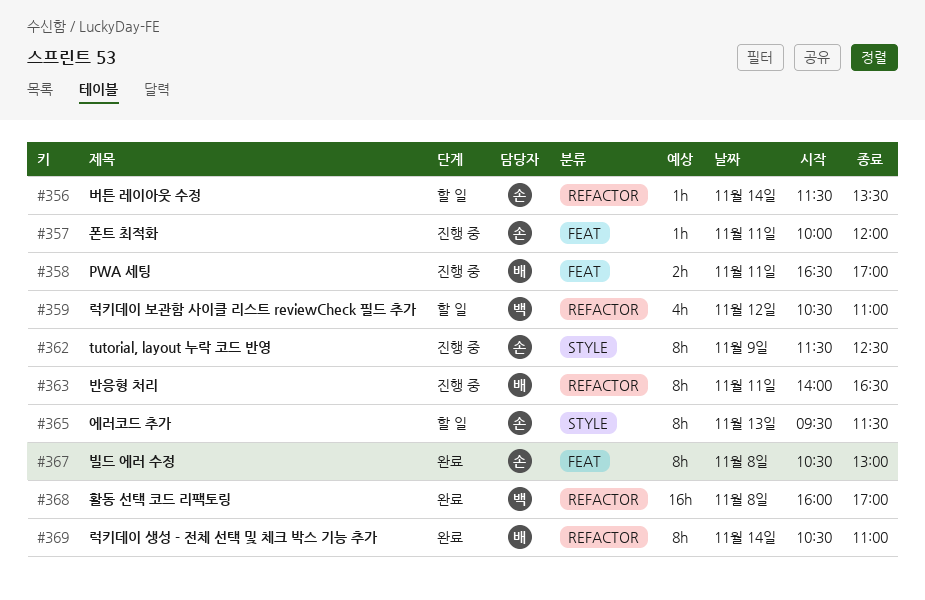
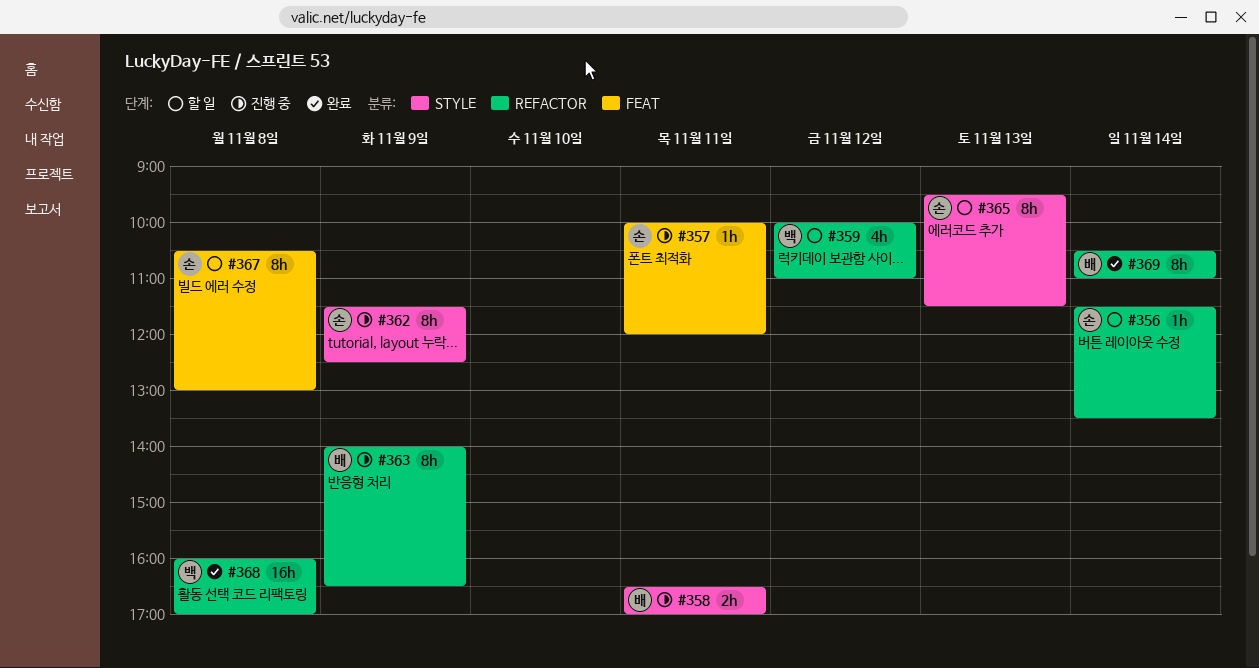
#358, label: FEAT -> STYLE
#359, begins: 10:30 -> 10:00
#363, day: Nov 11 -> Nov 9
#367, status: 완료 -> 할 일

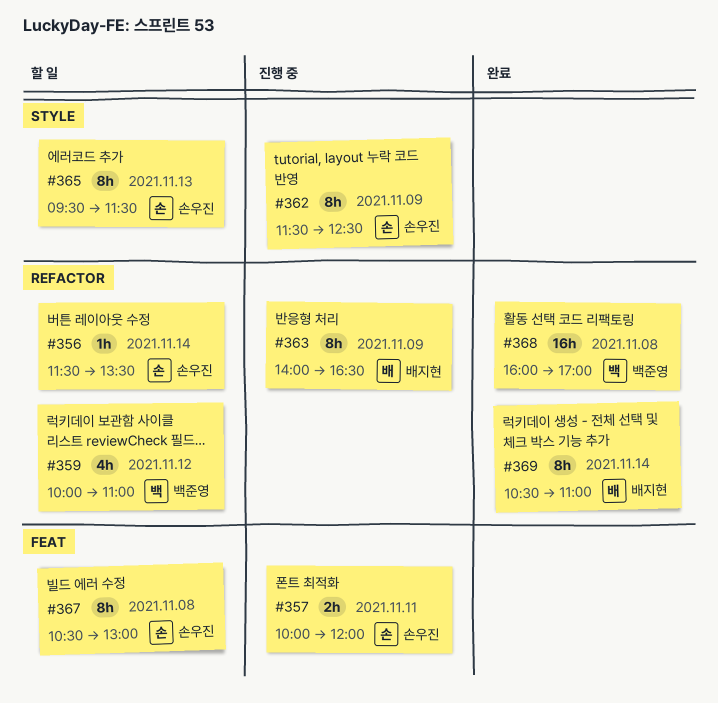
#357, estimate: 1h -> 2h
#358: present -> none

